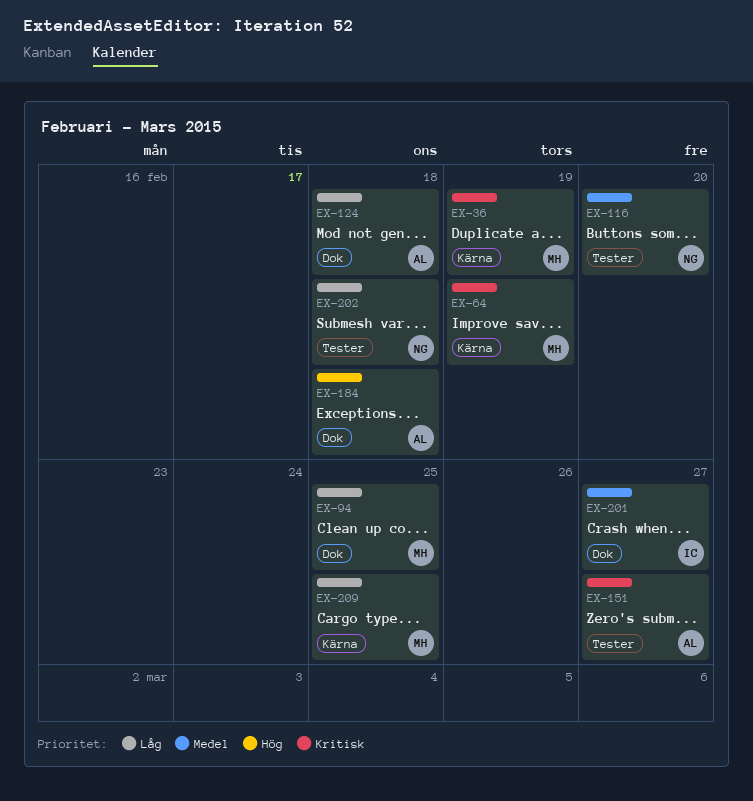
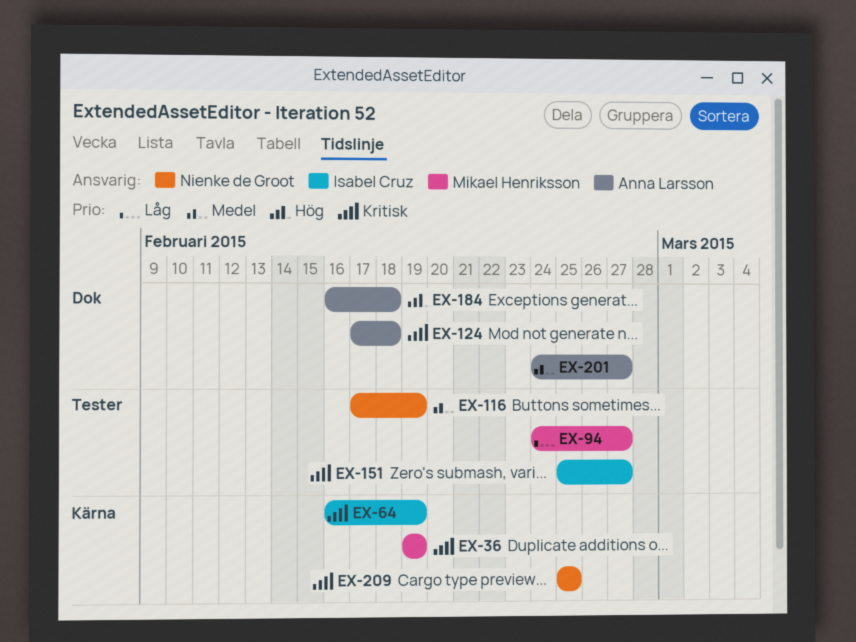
EX-64, owner: Mikael Henriksson -> Isabel Cruz
EX-94, label: Dok -> Tester
EX-94, due: Feb 25 -> Feb 27
EX-116, due: Feb 20 -> Feb 19
EX-124, priority: Låg -> Kritisk
EX-151, owner: Anna Larsson -> Isabel Cruz
EX-201, owner: Isabel Cruz -> Anna Larsson
EX-202: present -> none
EX-209, owner: Mikael Henriksson -> Nienke de Groot
EX-209, priority: Låg -> Kritisk

